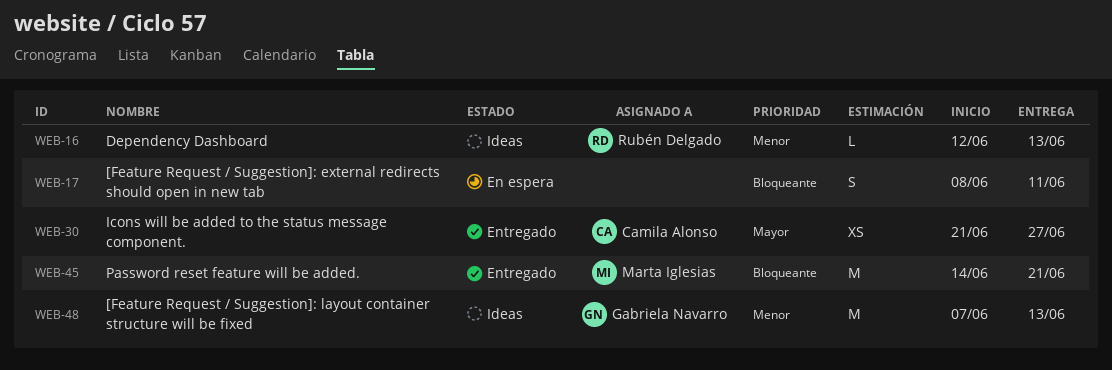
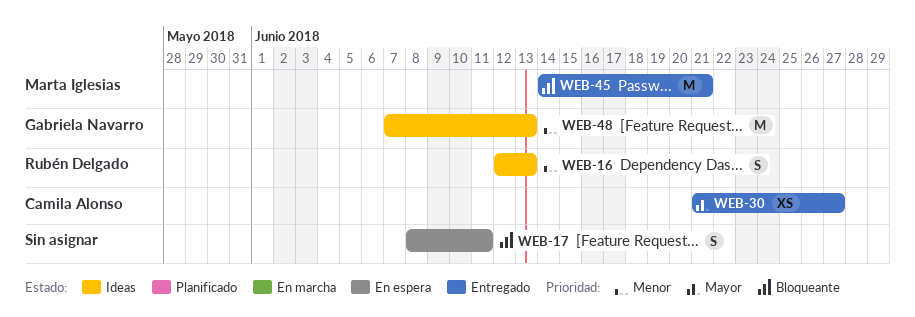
WEB-16, estimate: L -> S

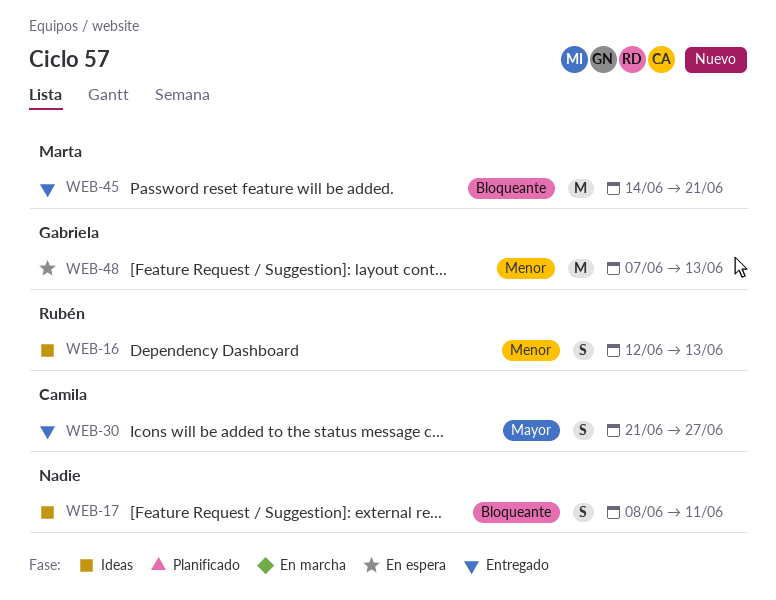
WEB-17, status: En espera -> Ideas
WEB-30, estimate: XS -> S
WEB-48, status: Ideas -> En espera

